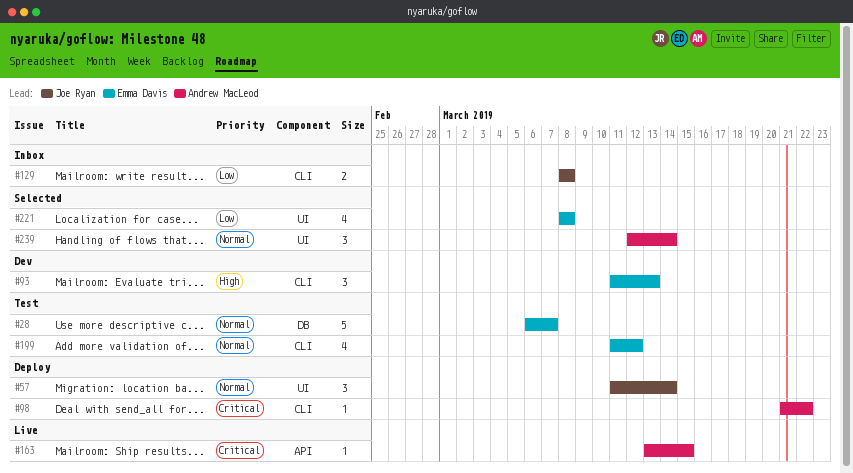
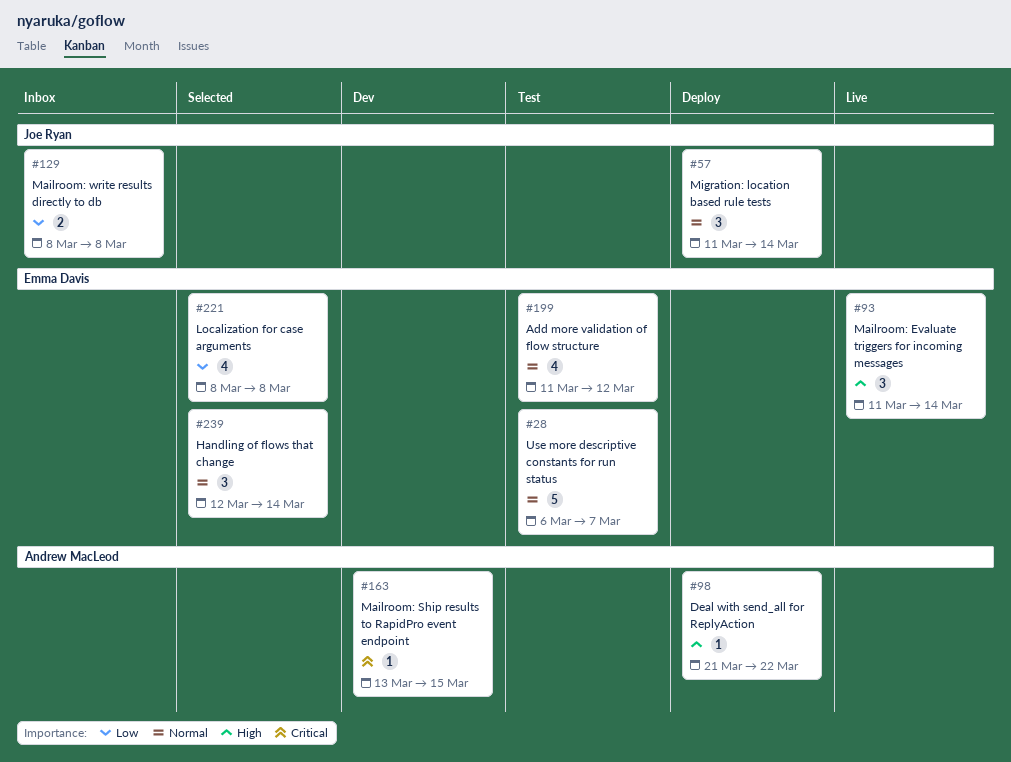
#93, status: Dev -> Live
#93, due: Mar 13 -> Mar 14
#98, priority: Critical -> High
#163, status: Live -> Dev
#239, owner: Andrew MacLeod -> Emma Davis

